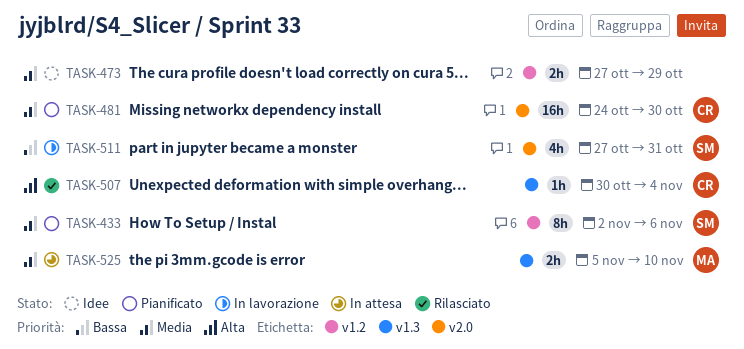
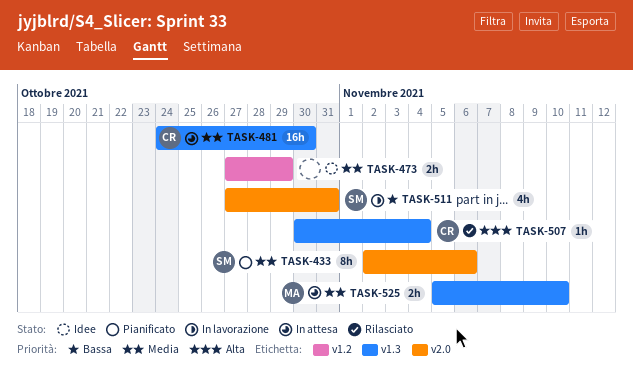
TASK-433, label: v1.2 -> v2.0
TASK-481, status: Pianificato -> In attesa
TASK-481, label: v2.0 -> v1.3

